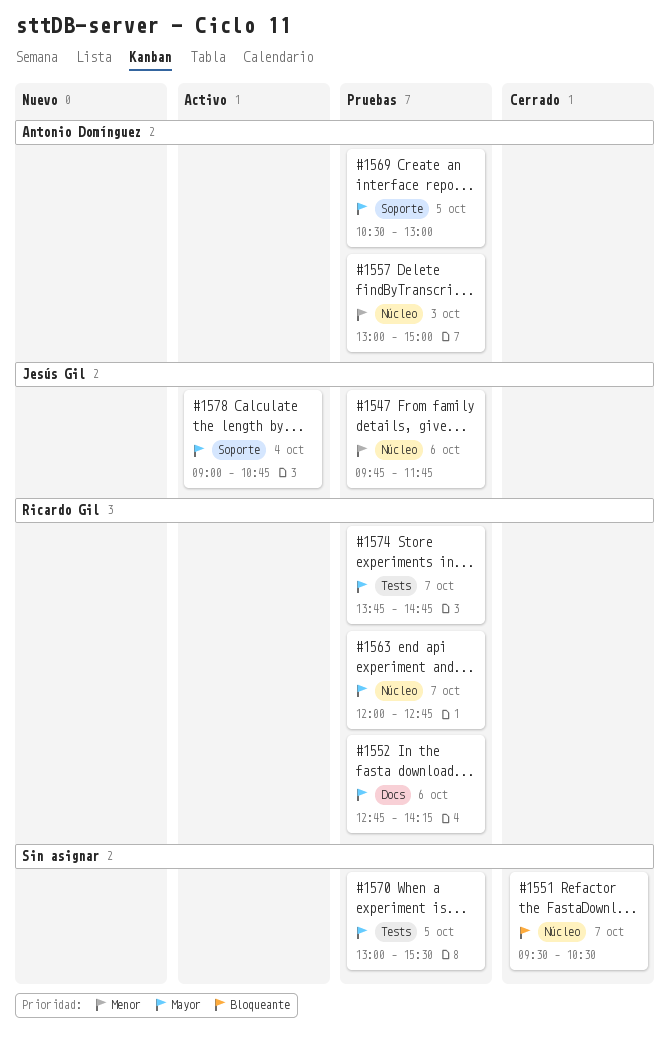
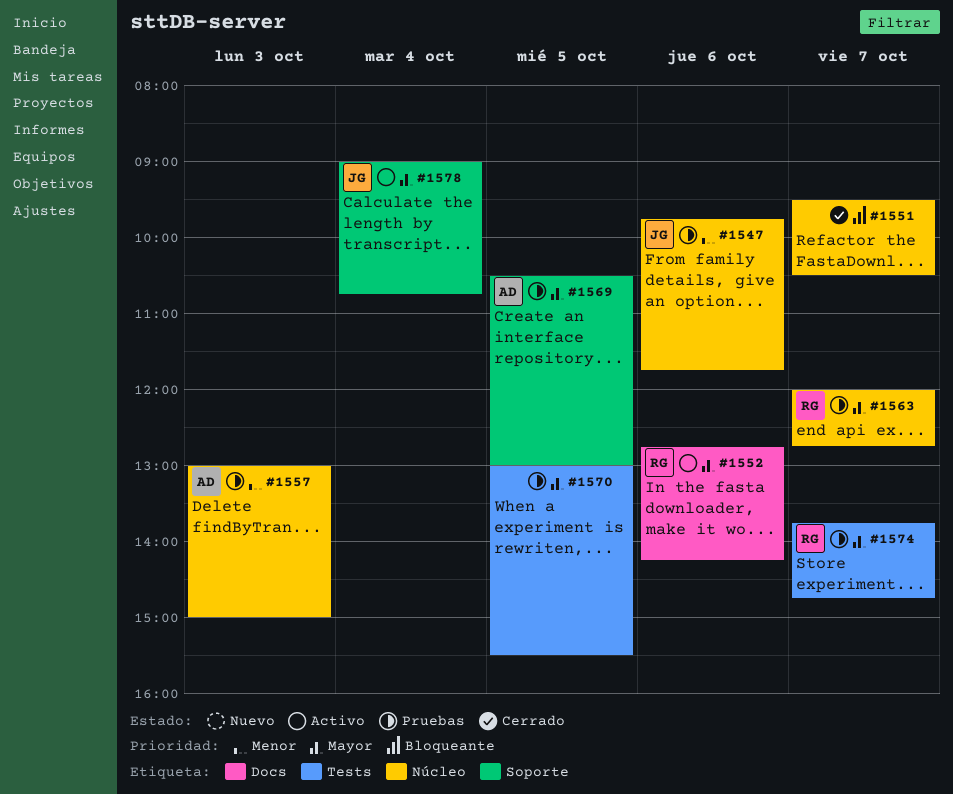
#1552, status: Pruebas -> Activo

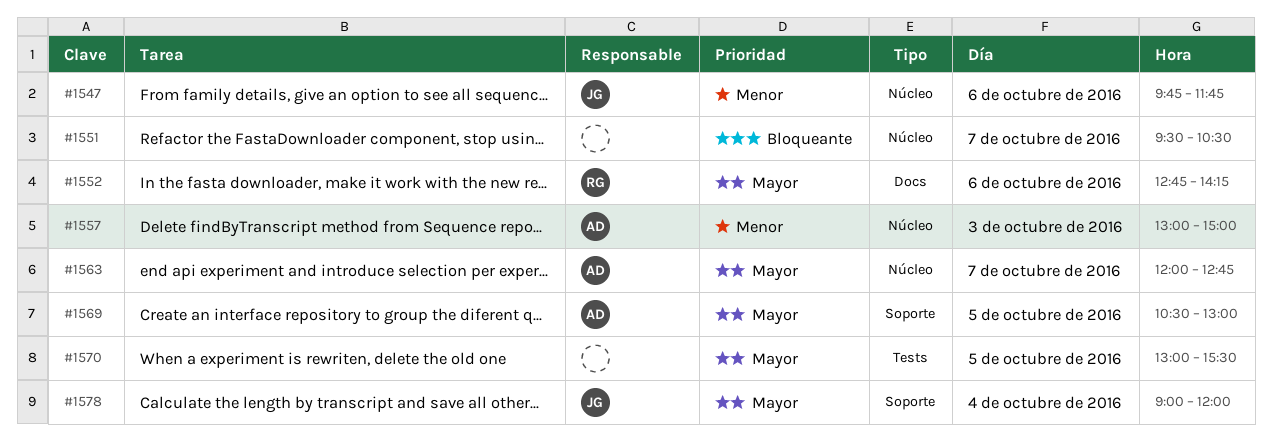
#1563, owner: RG -> AD
#1574: present -> none
#1578, ends: 10:45 -> 12:00

